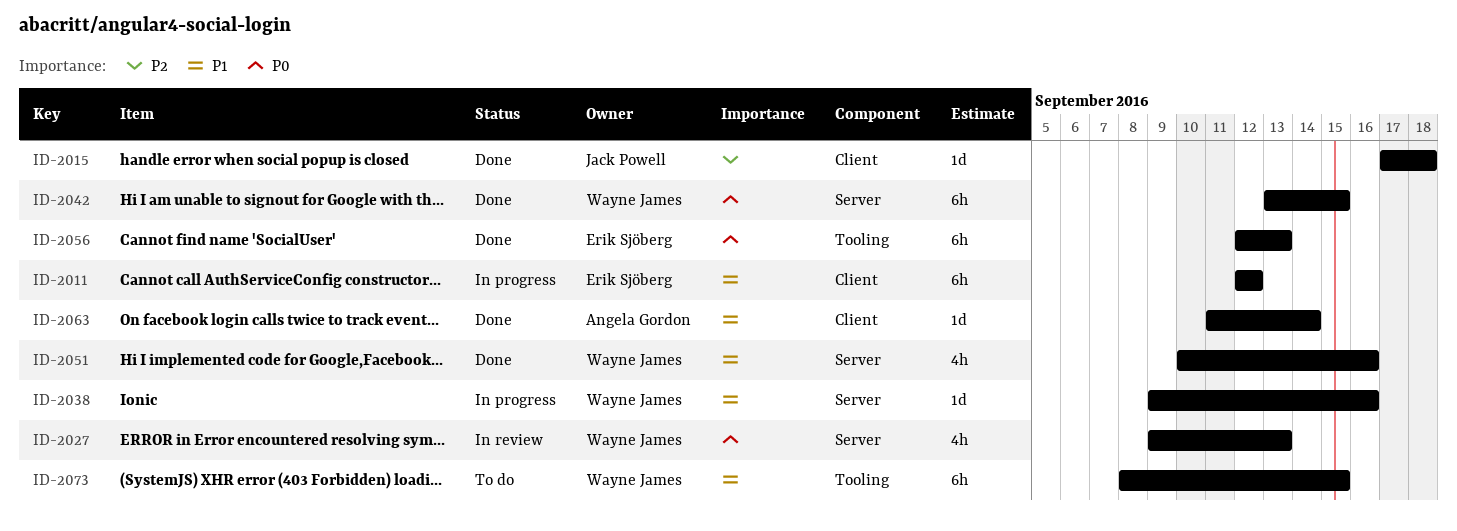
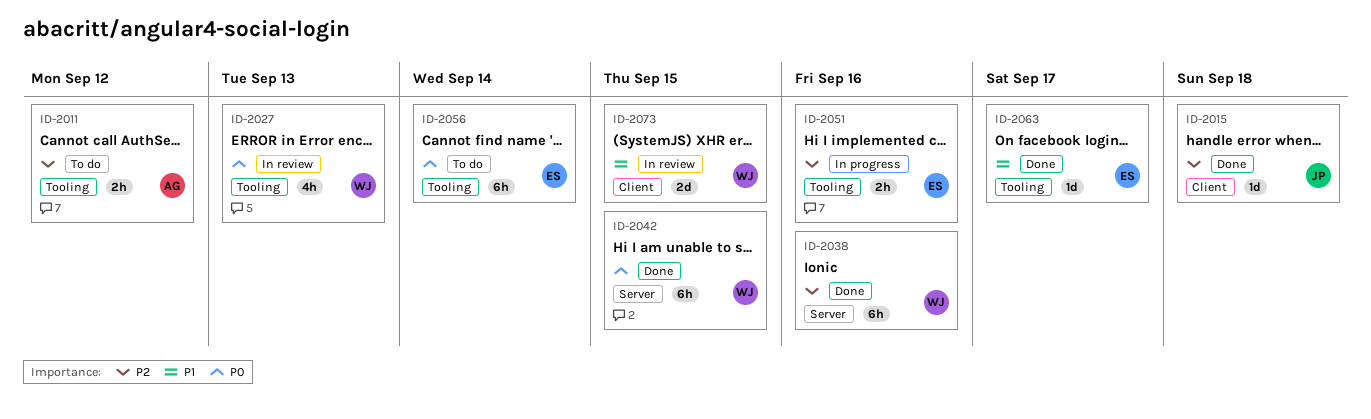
ID-2011, status: In progress -> To do
ID-2011, owner: Erik Sjöberg -> Angela Gordon
ID-2011, priority: P1 -> P2
ID-2011, label: Client -> Tooling
ID-2011, estimate: 6h -> 2h
ID-2027, label: Server -> Tooling
ID-2038, status: In progress -> Done
ID-2038, priority: P1 -> P2
ID-2038, estimate: 1d -> 6h
ID-2051, status: Done -> In progress
ID-2051, owner: Wayne James -> Erik Sjöberg
ID-2051, priority: P1 -> P2
ID-2051, label: Server -> Tooling
ID-2051, estimate: 4h -> 2h
ID-2056, status: Done -> To do
ID-2056, due: Sep 13 -> Sep 14
ID-2063, owner: Angela Gordon -> Erik Sjöberg
ID-2063, label: Client -> Tooling
ID-2063, due: Sep 14 -> Sep 17
ID-2073, status: To do -> In review
ID-2073, label: Tooling -> Client
ID-2073, estimate: 6h -> 2d

